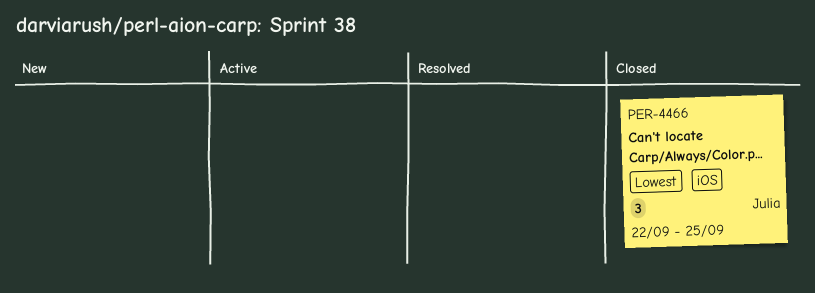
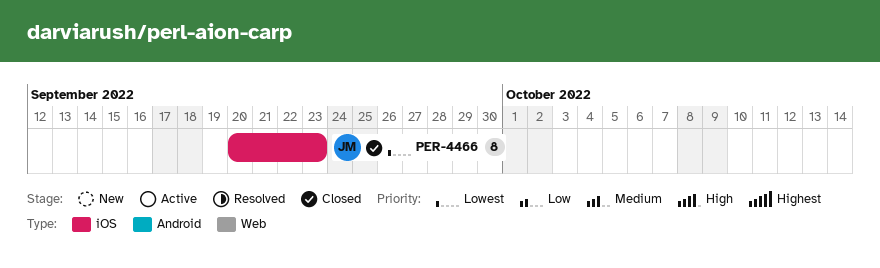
PER-4466, estimate: 3 -> 8
PER-4466, start: Sep 22 -> Sep 20
PER-4466, due: Sep 25 -> Sep 23

